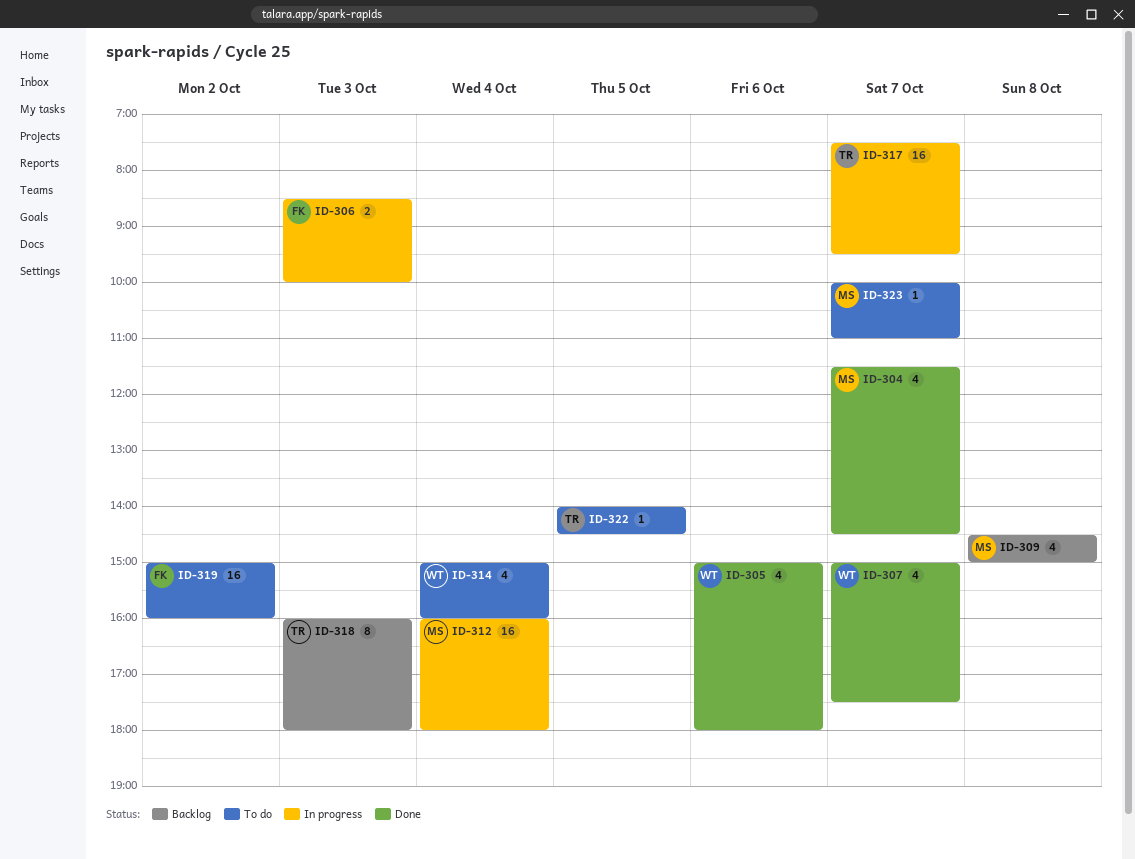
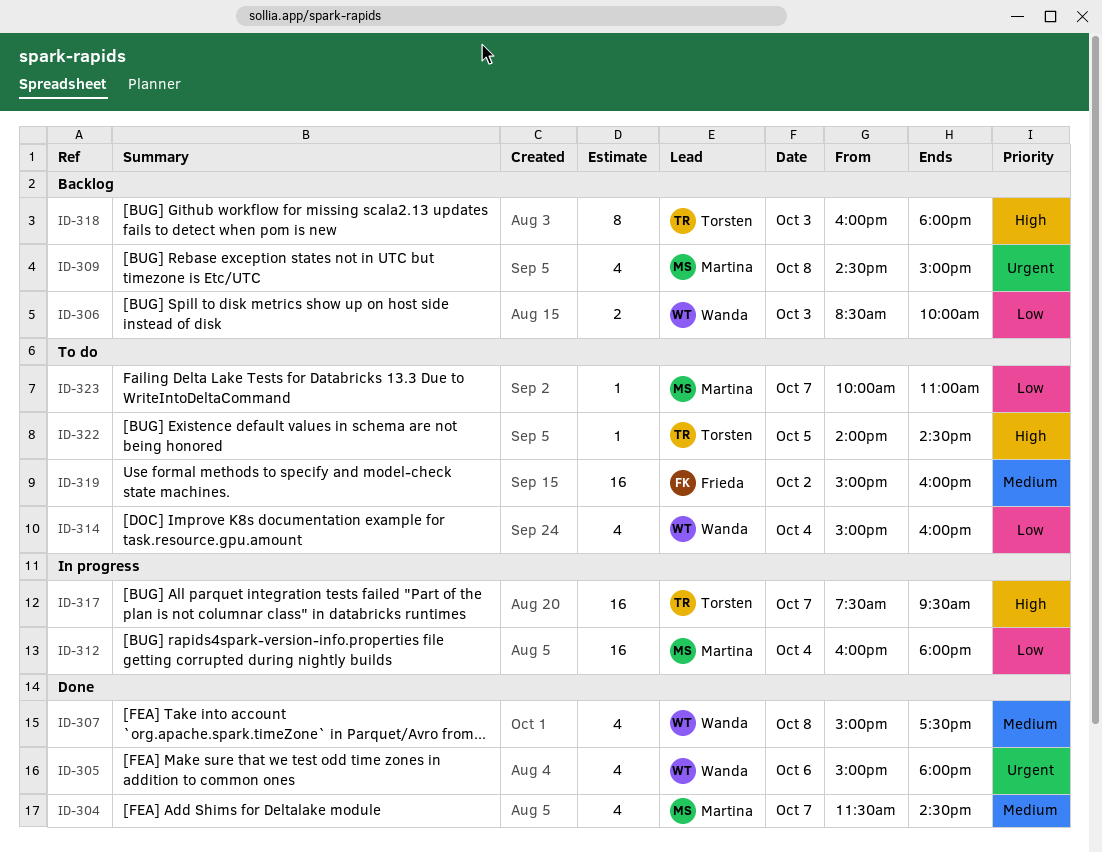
ID-306, status: In progress -> Backlog
ID-306, owner: Frieda -> Wanda
ID-307, day: Oct 7 -> Oct 8

